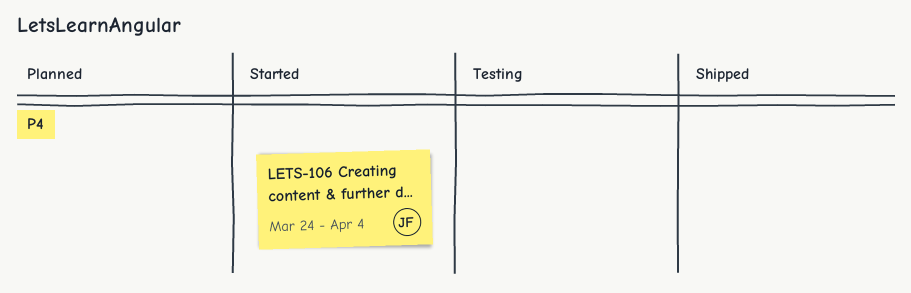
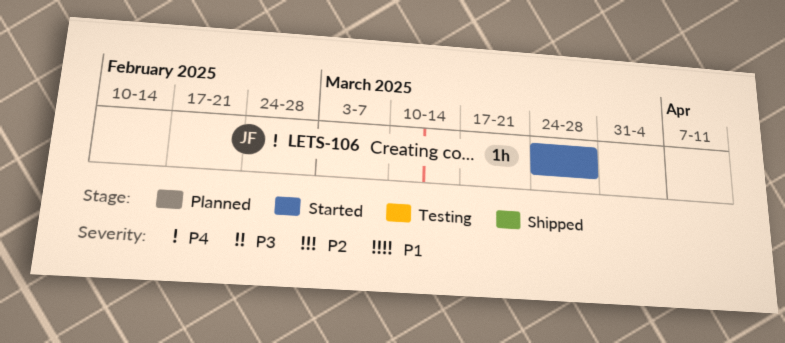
LETS-106, due: Apr 4 -> Mar 28

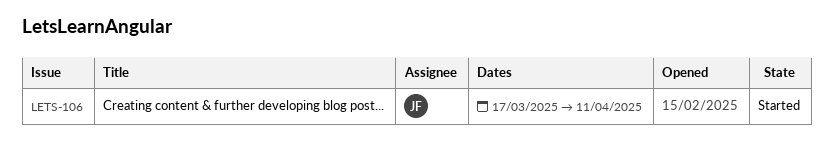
LETS-106, start: Mar 24 -> Mar 17
LETS-106, due: Mar 28 -> Apr 11

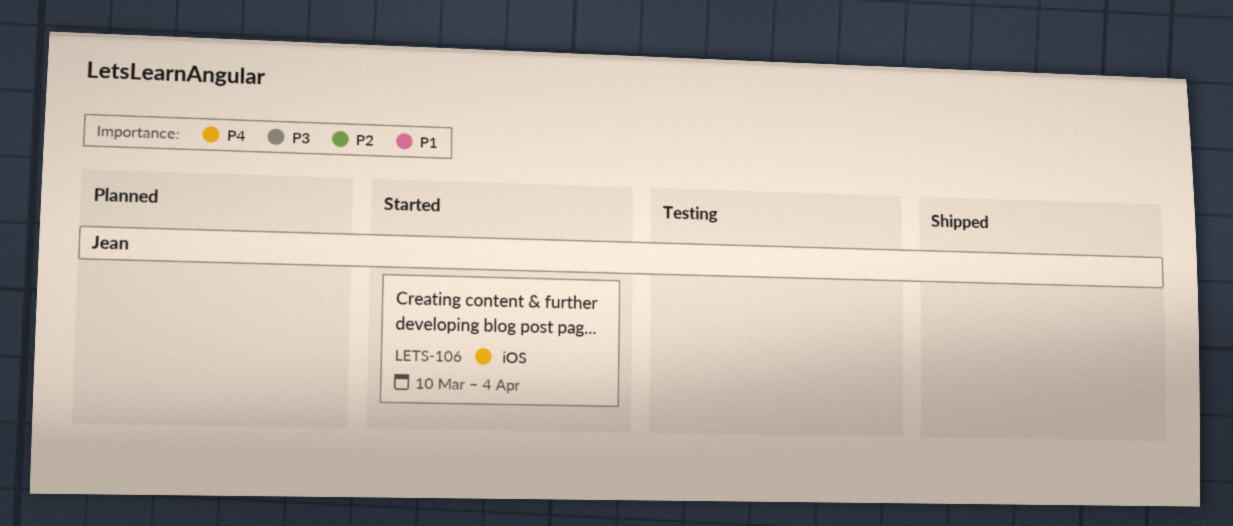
LETS-106, start: Mar 17 -> Mar 10
LETS-106, due: Apr 11 -> Apr 4

